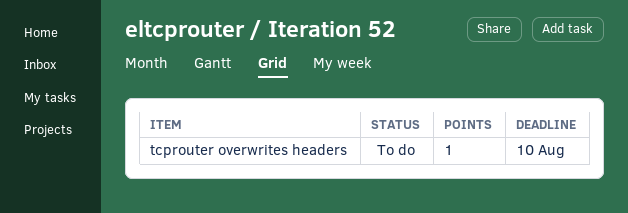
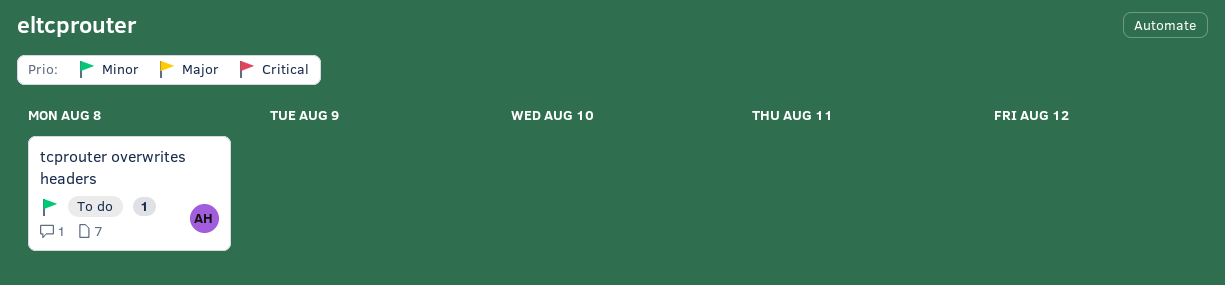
tcprouter overwrites headers, due: Aug 10 -> Aug 8

